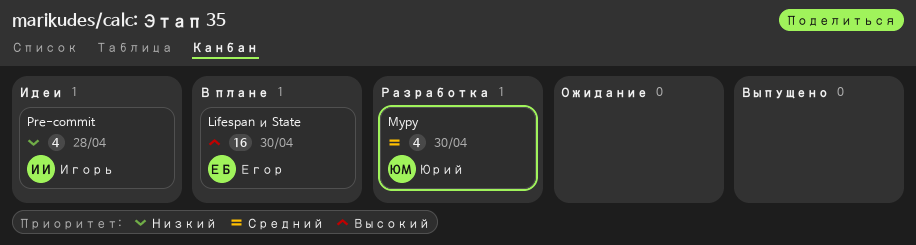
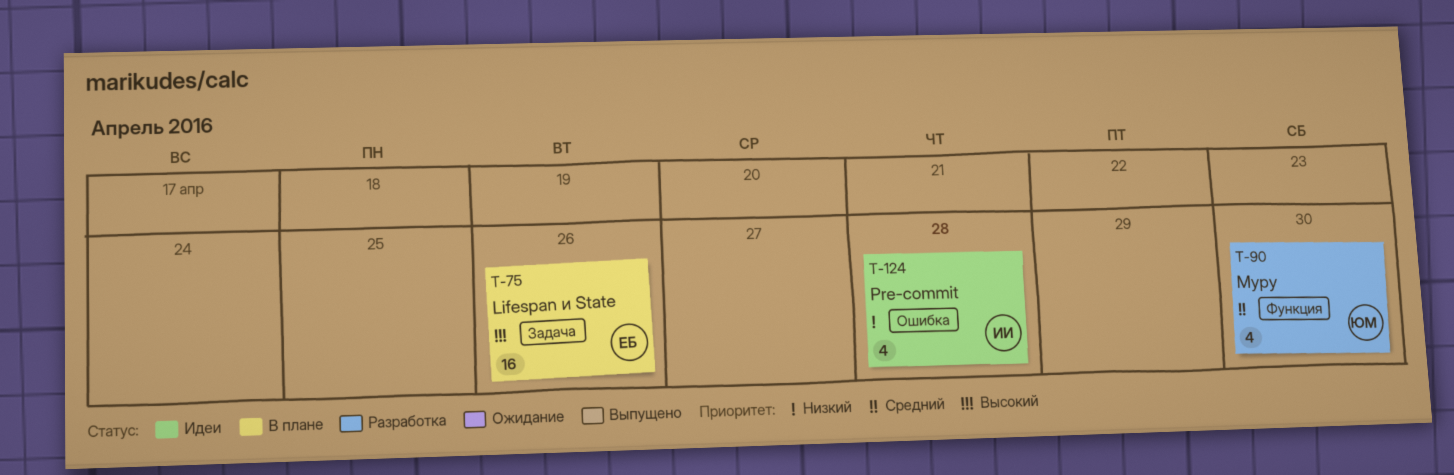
Lifespan и State, due: Apr 30 -> Apr 26

